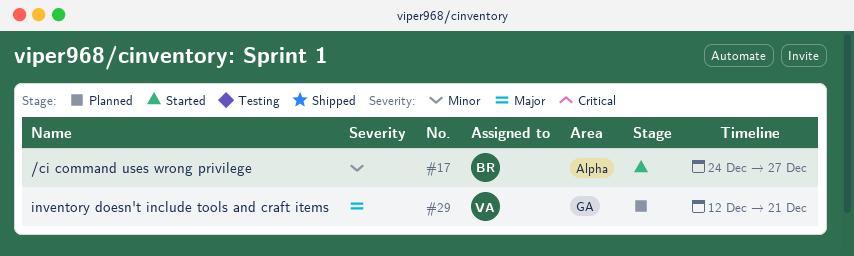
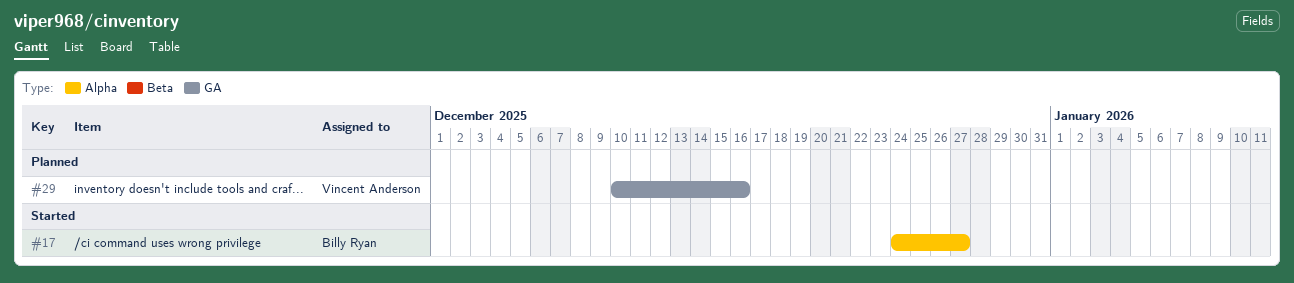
#29, start: Dec 12 -> Dec 10
#29, due: Dec 21 -> Dec 16

